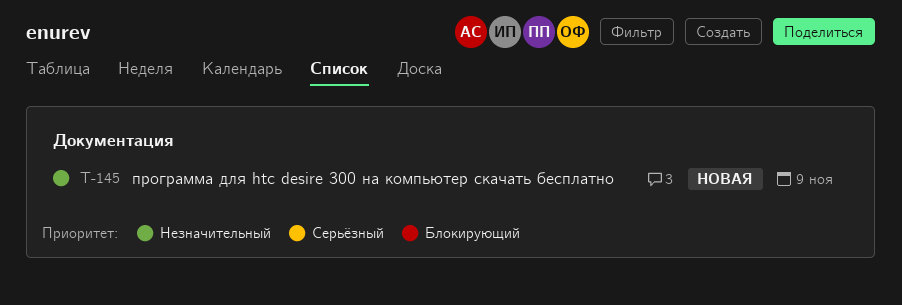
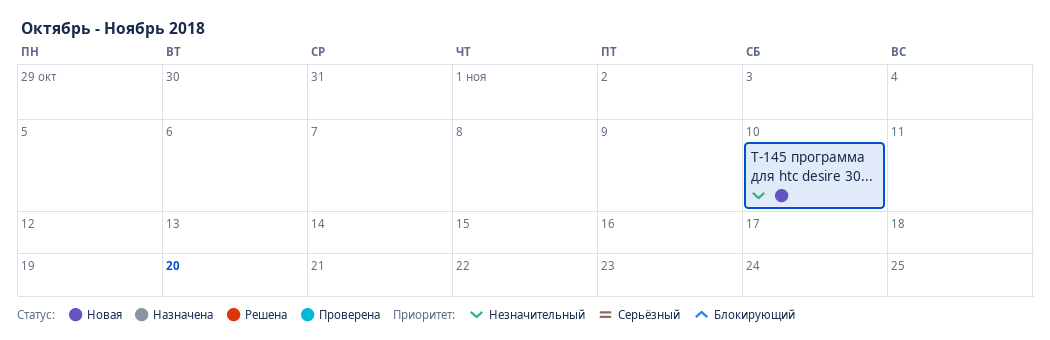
T-145, due: Nov 9 -> Nov 10

